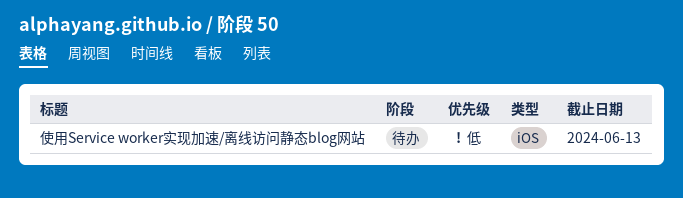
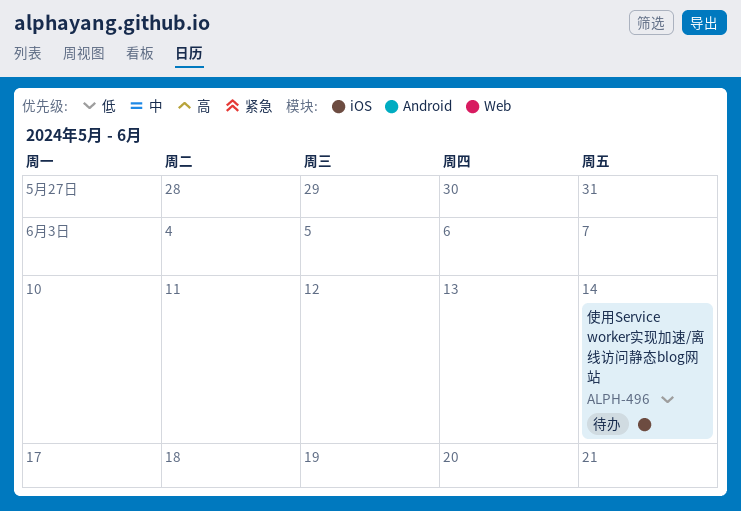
使用Service worker实现加速/离线访问静态blog网站, due: Jun 13 -> Jun 14

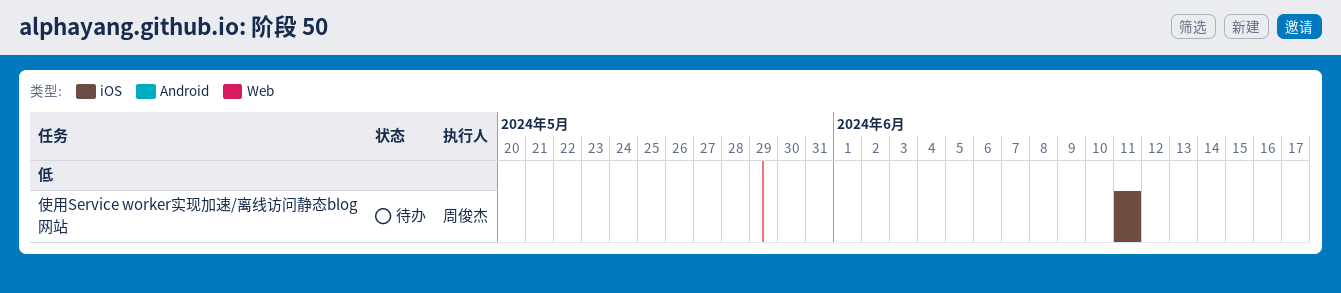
使用Service worker实现加速/离线访问静态blog网站, due: Jun 14 -> Jun 11

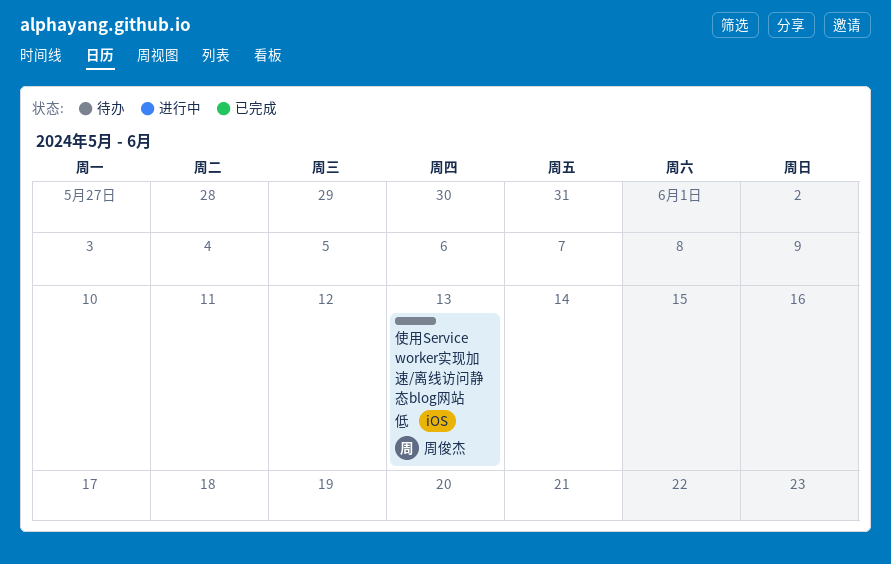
使用Service worker实现加速/离线访问静态blog网站, due: Jun 11 -> Jun 13

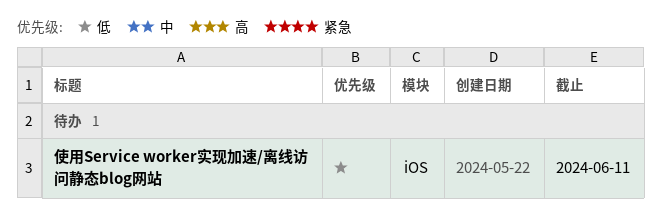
使用Service worker实现加速/离线访问静态blog网站, due: Jun 13 -> Jun 11

